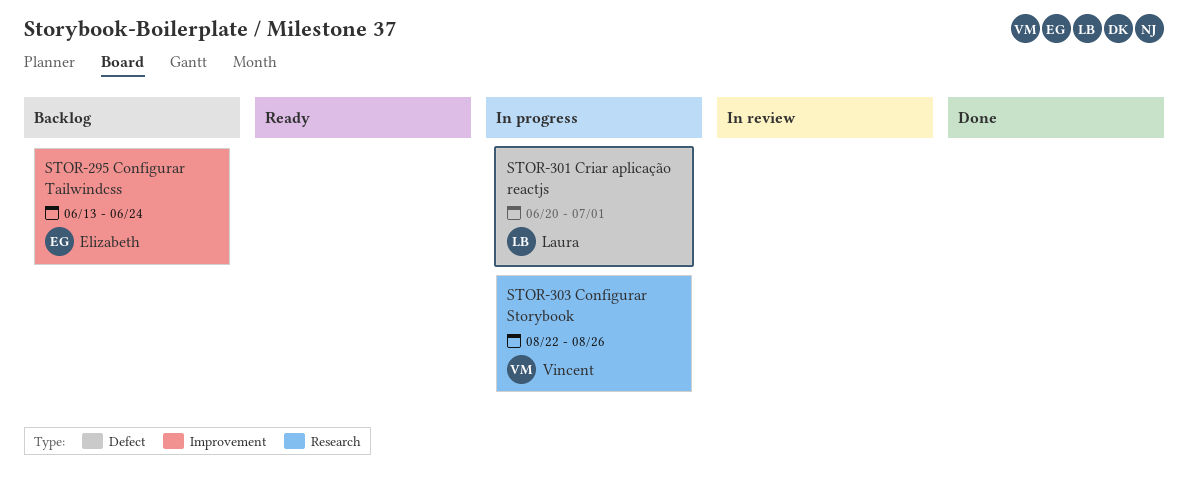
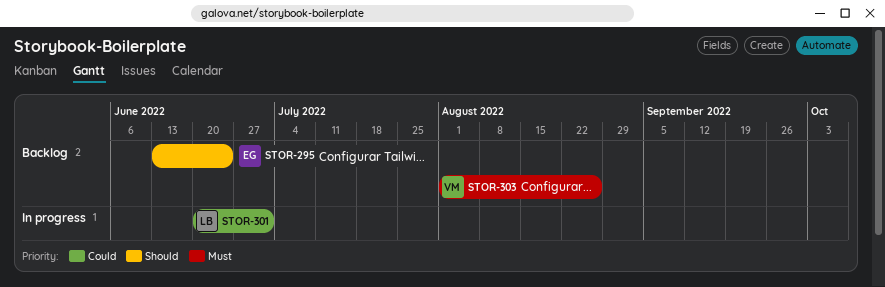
STOR-303, status: In progress -> Backlog
STOR-303, start: Aug 22 -> Aug 1

